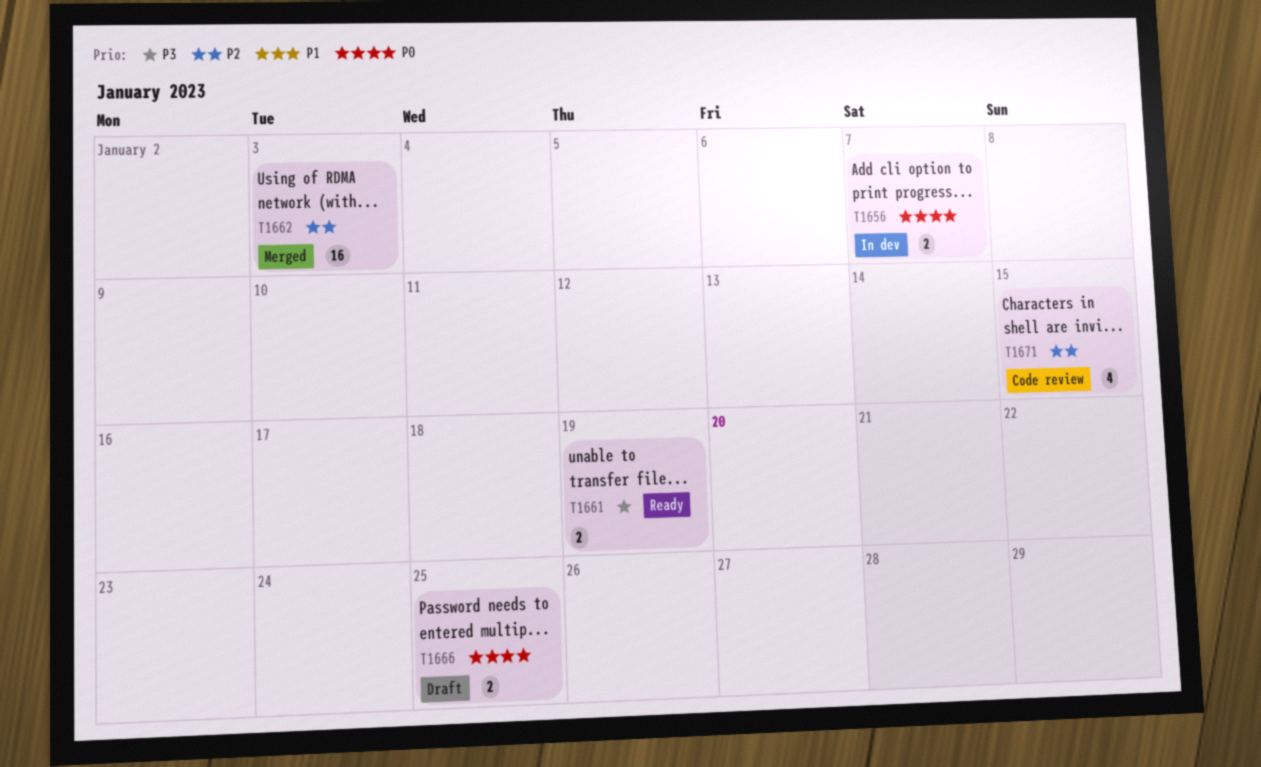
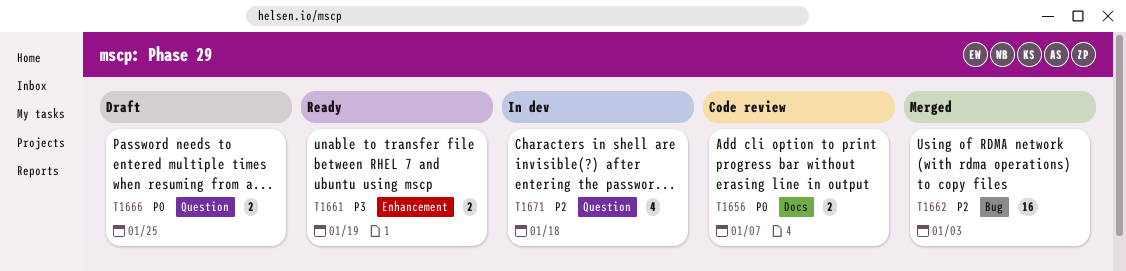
T1656, status: In dev -> Code review
T1671, status: Code review -> In dev
T1671, due: Jan 15 -> Jan 18

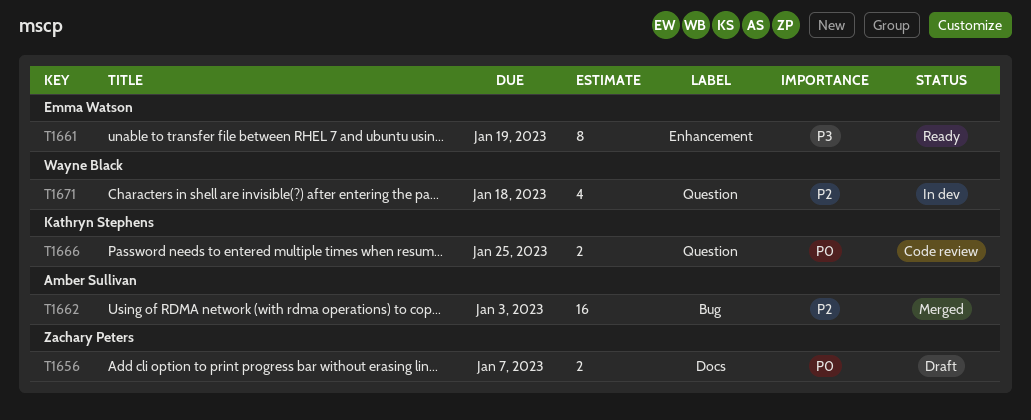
T1656, status: Code review -> Draft
T1661, estimate: 2 -> 8
T1666, status: Draft -> Code review

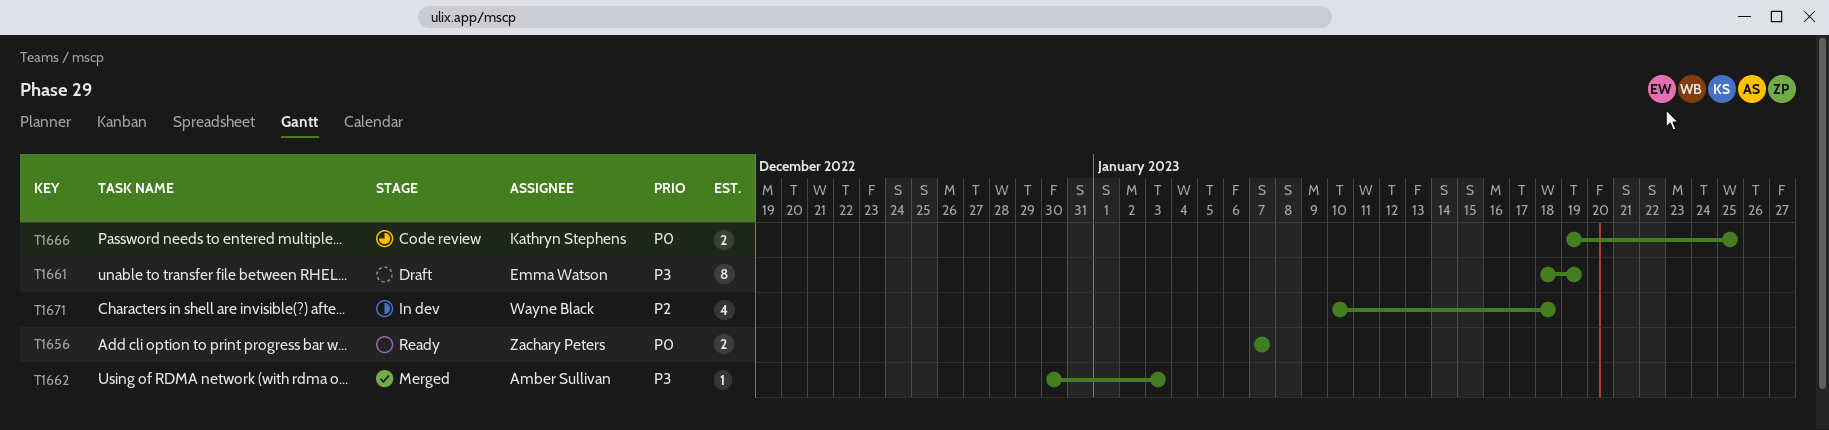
T1656, status: Draft -> Ready
T1661, status: Ready -> Draft
T1662, priority: P2 -> P3
T1662, estimate: 16 -> 1

